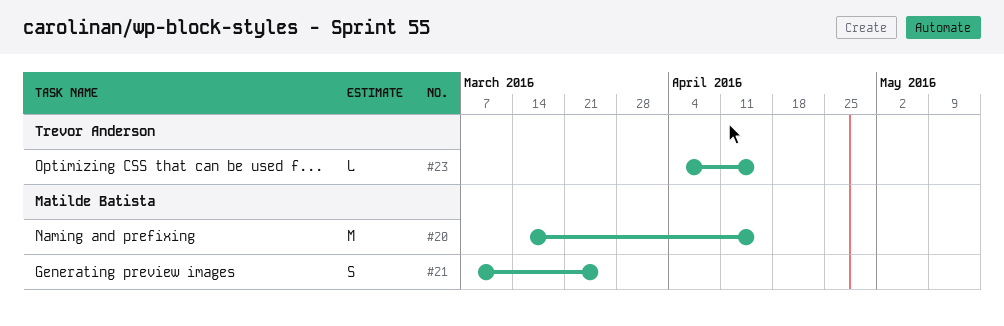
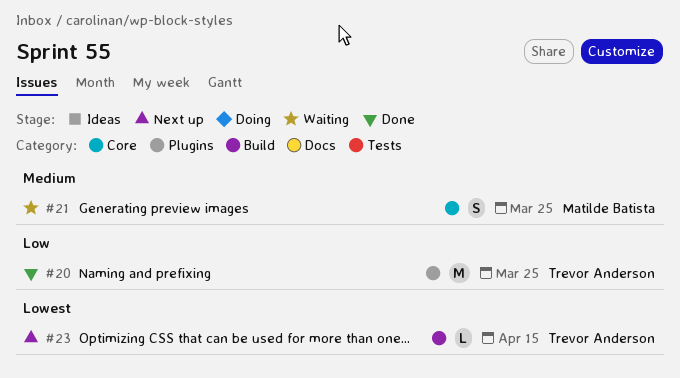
#20, owner: Matilde Batista -> Trevor Anderson
#20, due: Apr 15 -> Mar 25

